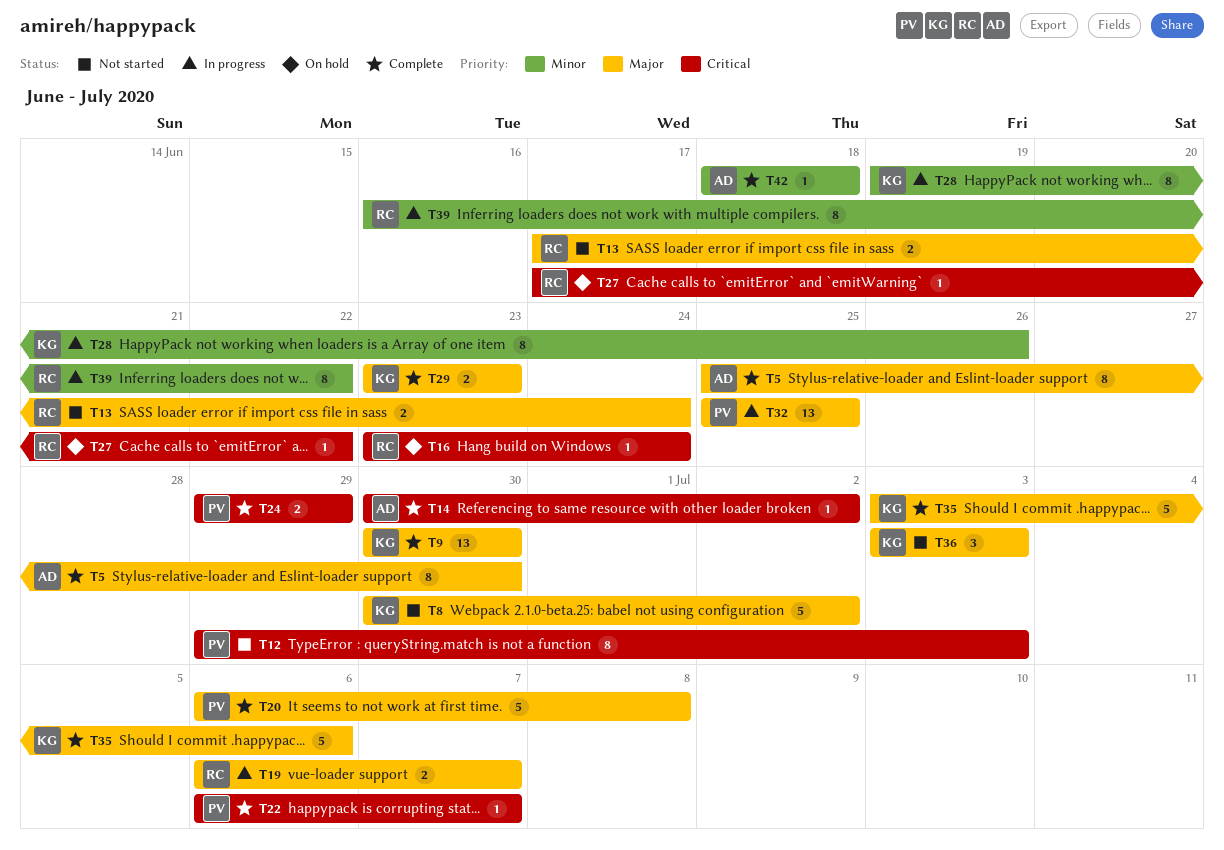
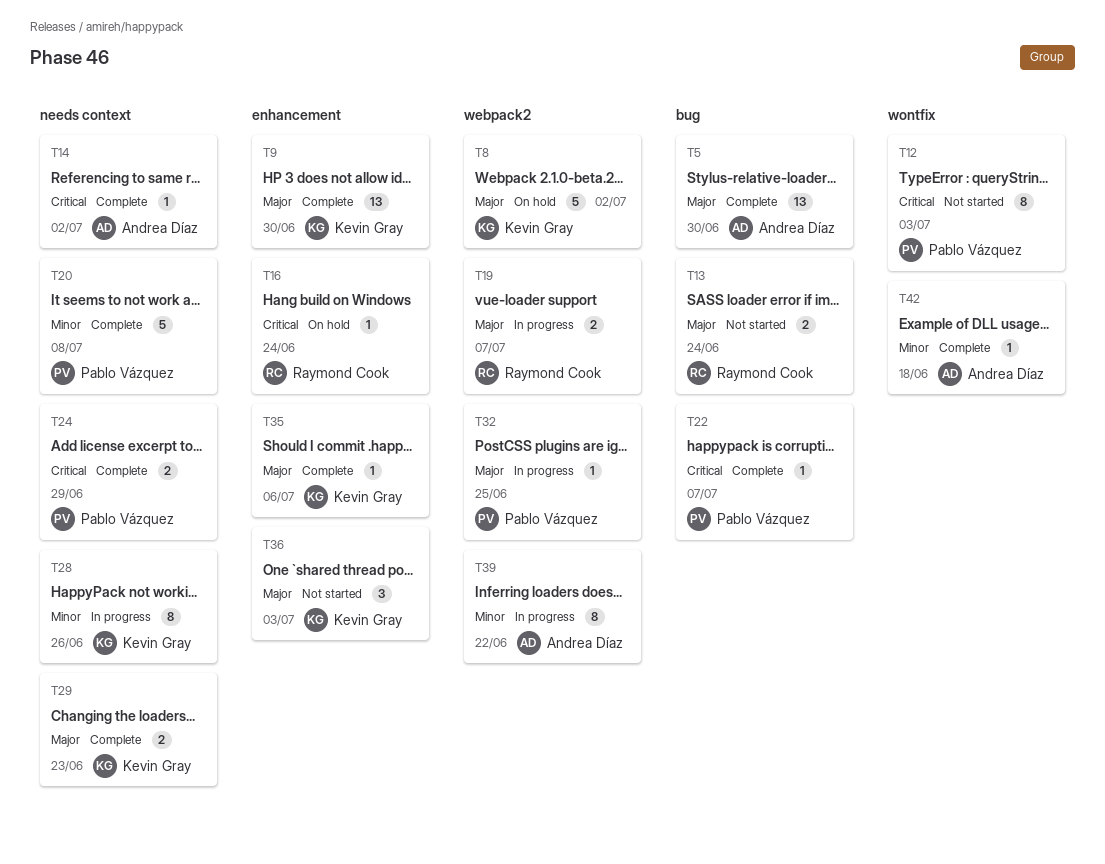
T5, estimate: 8 -> 13
T8, status: Not started -> On hold
T20, priority: Major -> Minor
T27: present -> none
T32, estimate: 13 -> 1
T35, estimate: 5 -> 1
T39, owner: Raymond Cook -> Andrea Díaz

